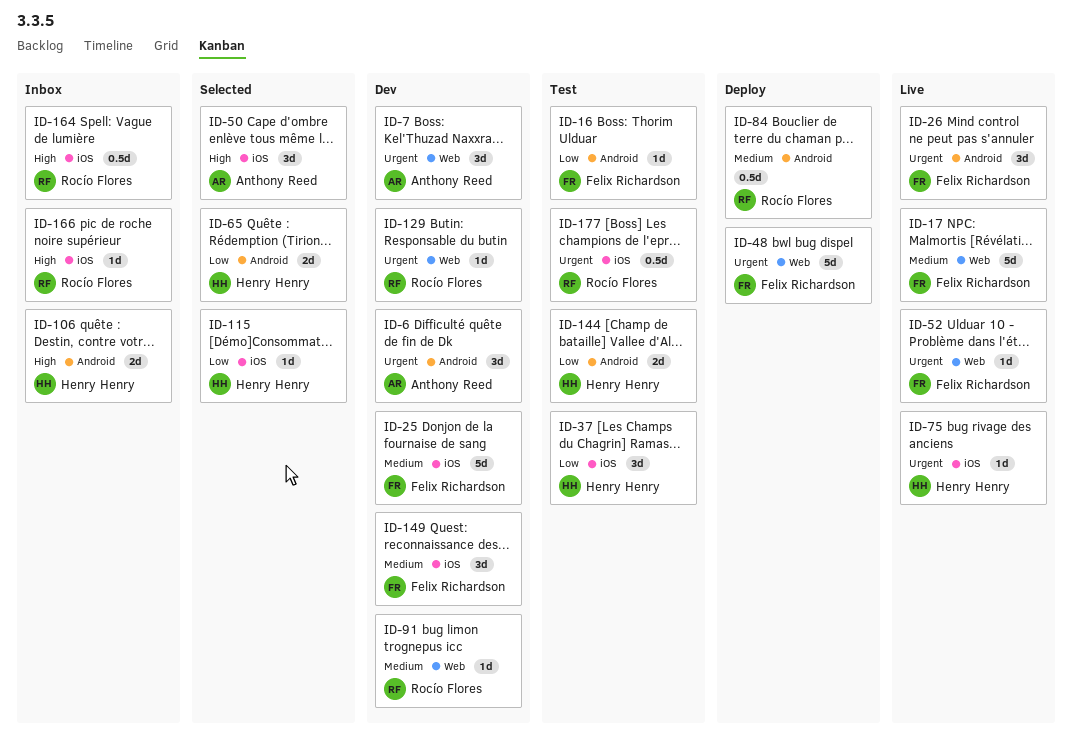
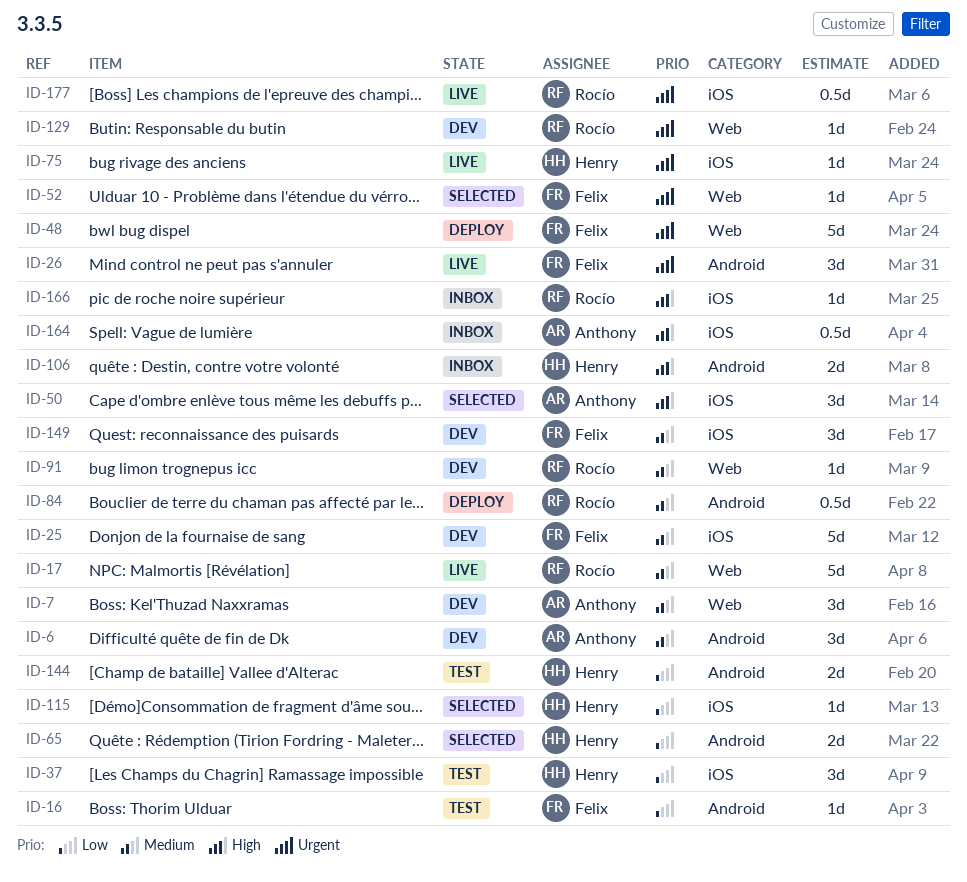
ID-6, priority: Urgent -> Medium
ID-7, priority: Urgent -> Medium
ID-17, owner: Felix Richardson -> Rocío Flores
ID-52, status: Live -> Selected
ID-164, owner: Rocío Flores -> Anthony Reed
ID-177, status: Test -> Live

